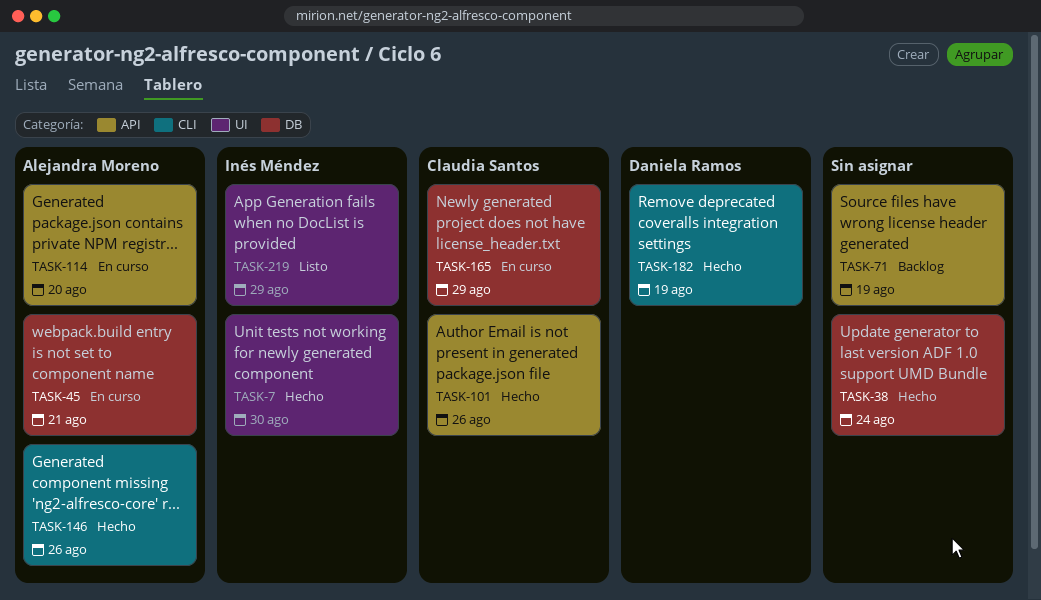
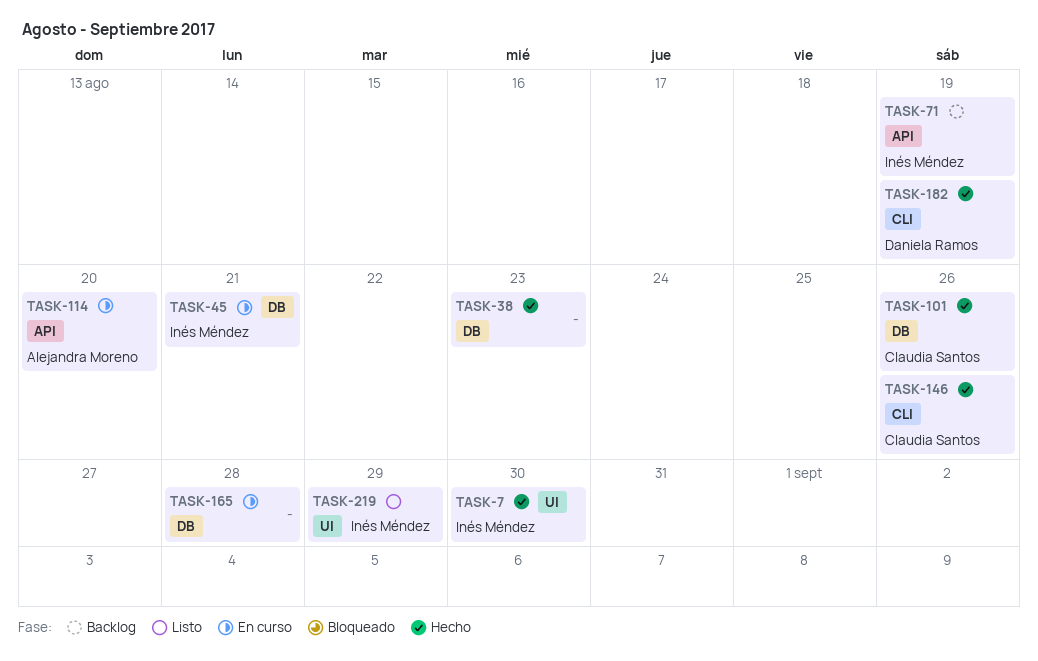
TASK-38, due: Aug 24 -> Aug 23
TASK-45, owner: Alejandra Moreno -> Inés Méndez
TASK-71, owner: none -> Inés Méndez
TASK-101, label: API -> DB
TASK-146, owner: Alejandra Moreno -> Claudia Santos
TASK-165, owner: Claudia Santos -> none
TASK-165, due: Aug 29 -> Aug 28

